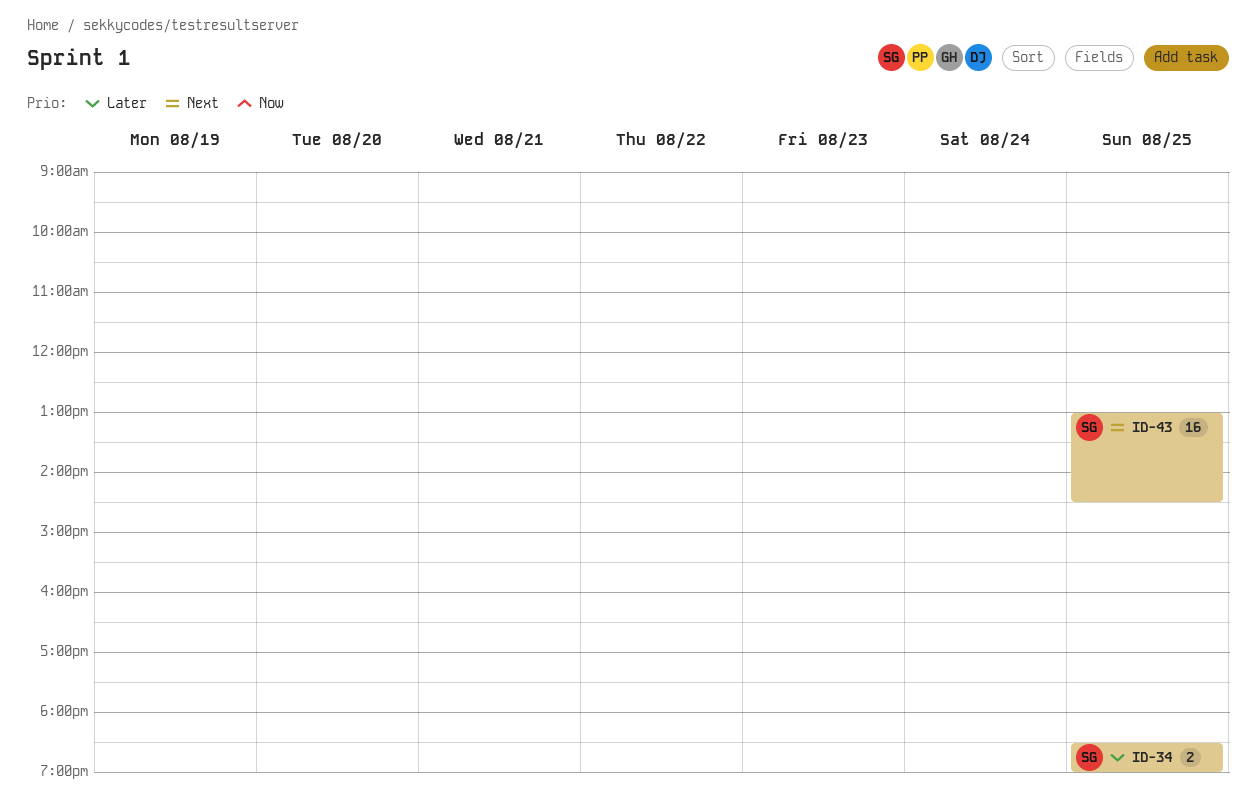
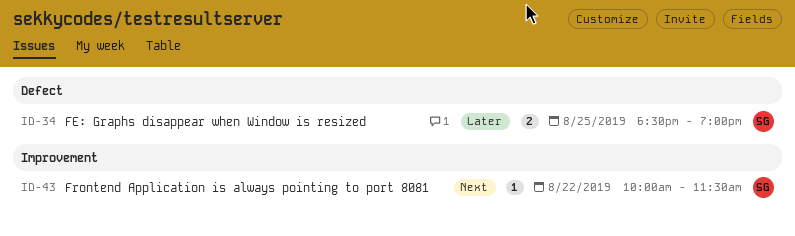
ID-43, estimate: 16 -> 1
ID-43, day: Aug 25 -> Aug 22
ID-43, begins: 13:00 -> 10:00
ID-43, ends: 14:30 -> 11:30

